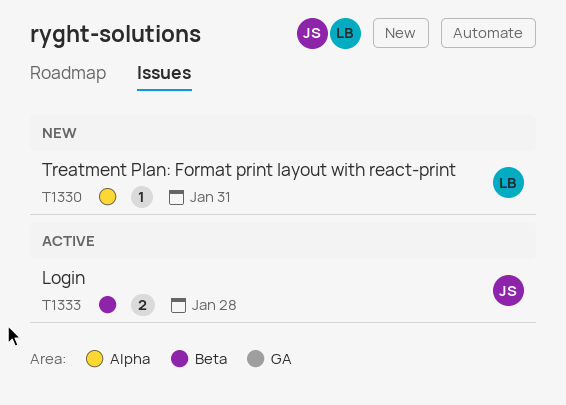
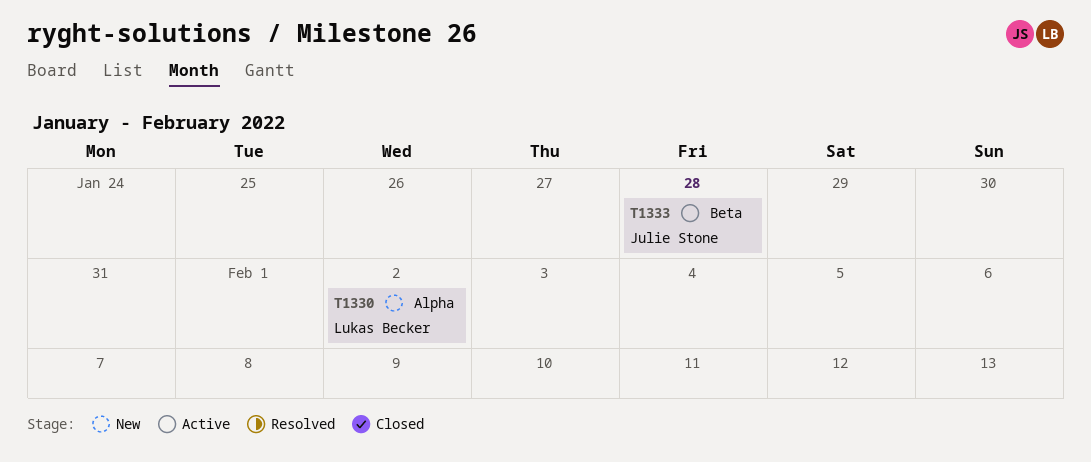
T1330, due: Jan 31 -> Feb 2

